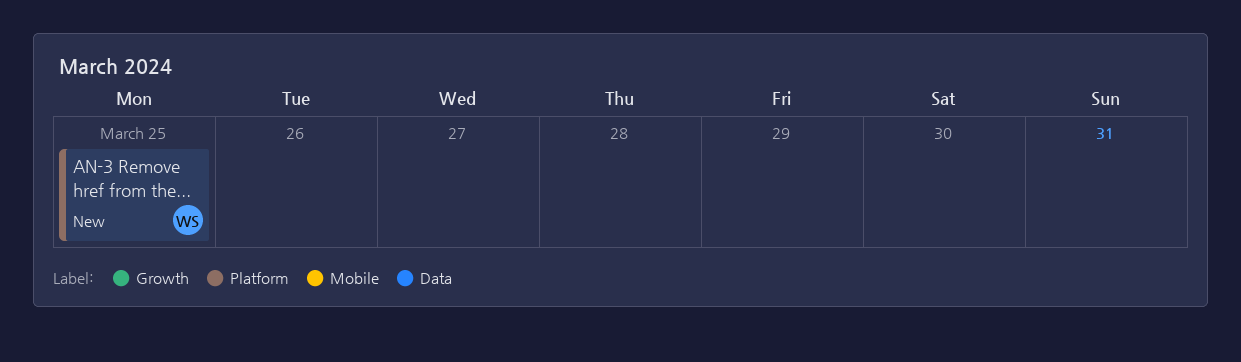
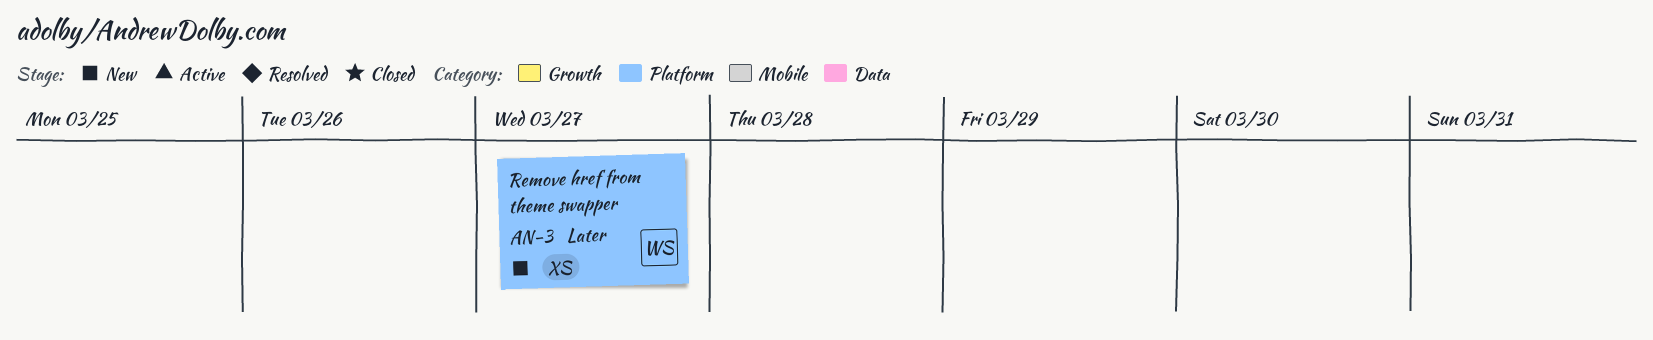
AN-3, due: Mar 25 -> Mar 27

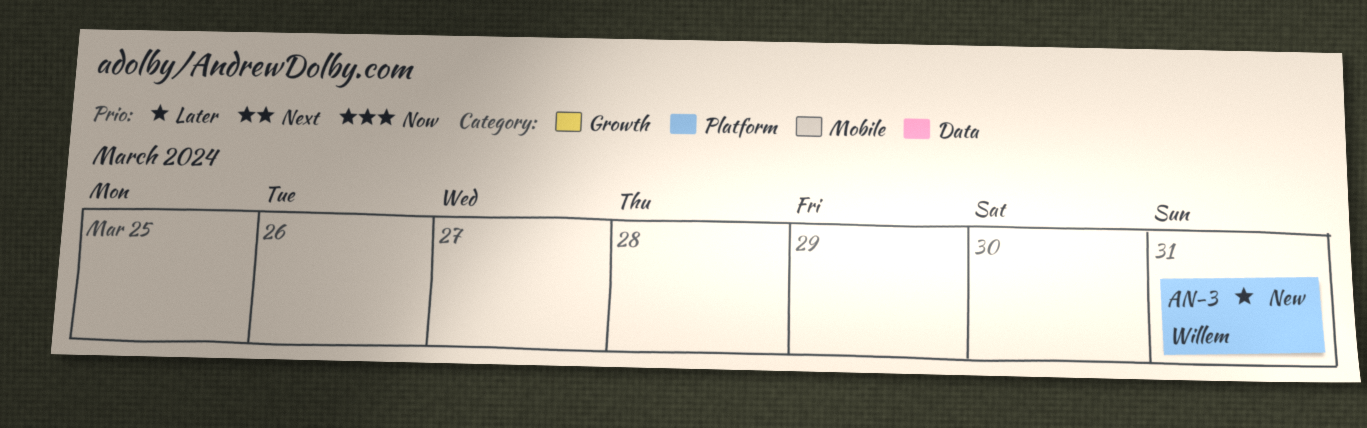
AN-3, due: Mar 27 -> Mar 31

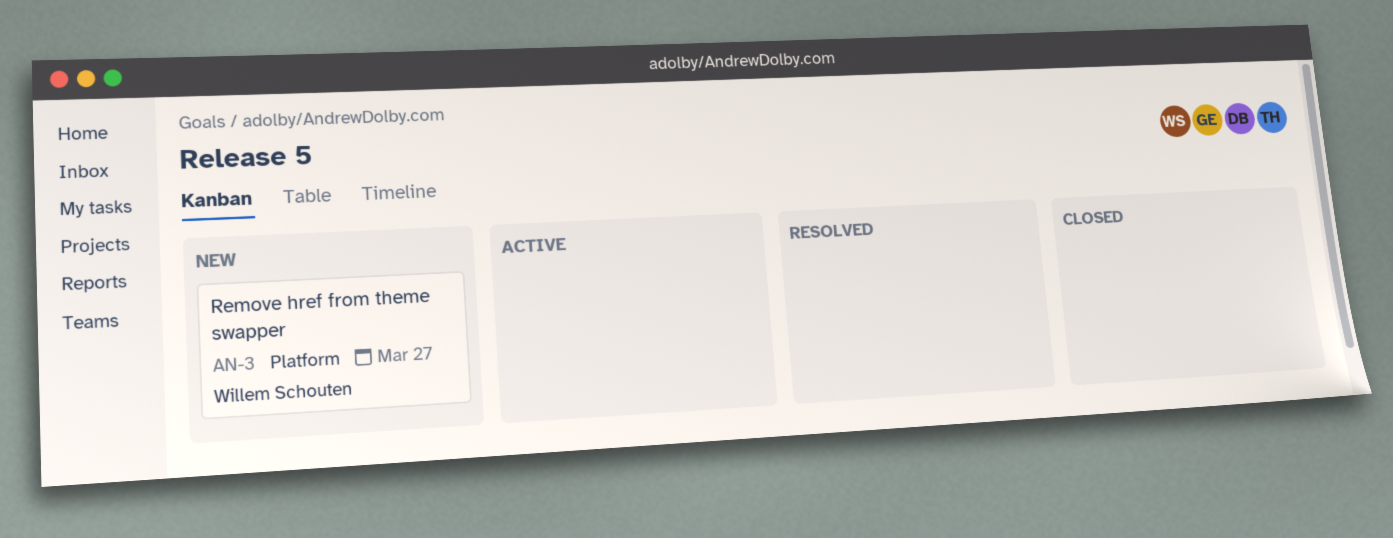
AN-3, due: Mar 31 -> Mar 27

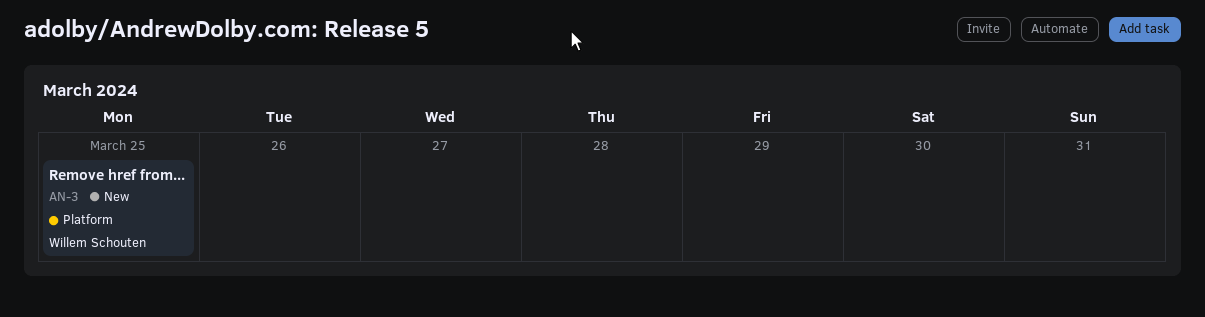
AN-3, due: Mar 27 -> Mar 25

